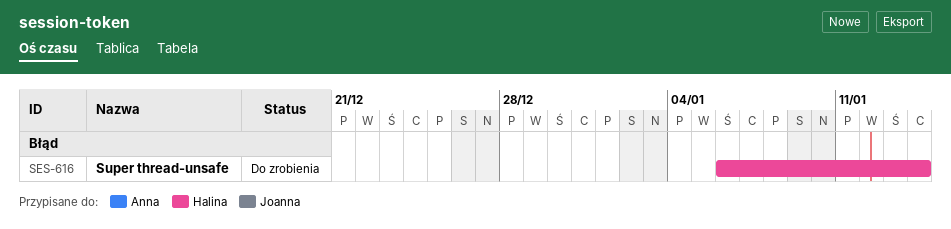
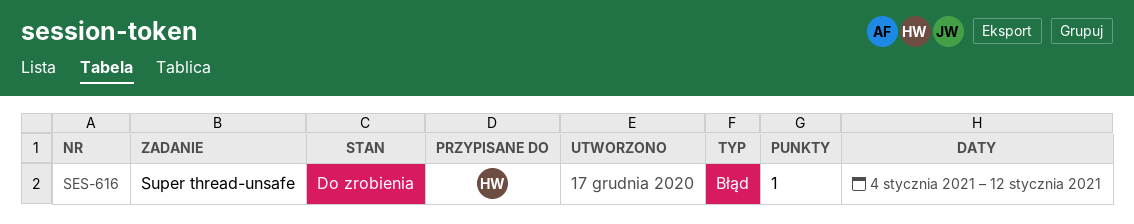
SES-616, start: Jan 6 -> Jan 4
SES-616, due: Jan 14 -> Jan 12

